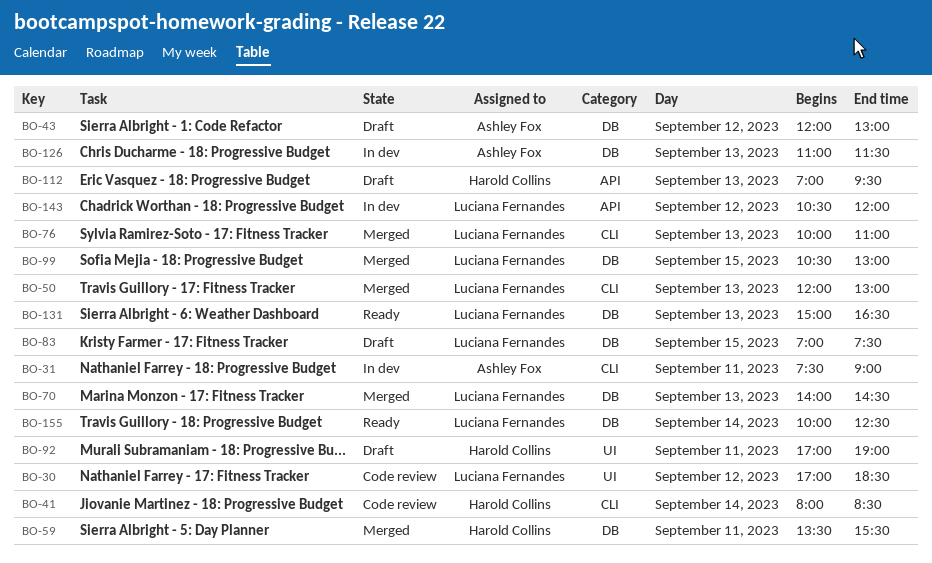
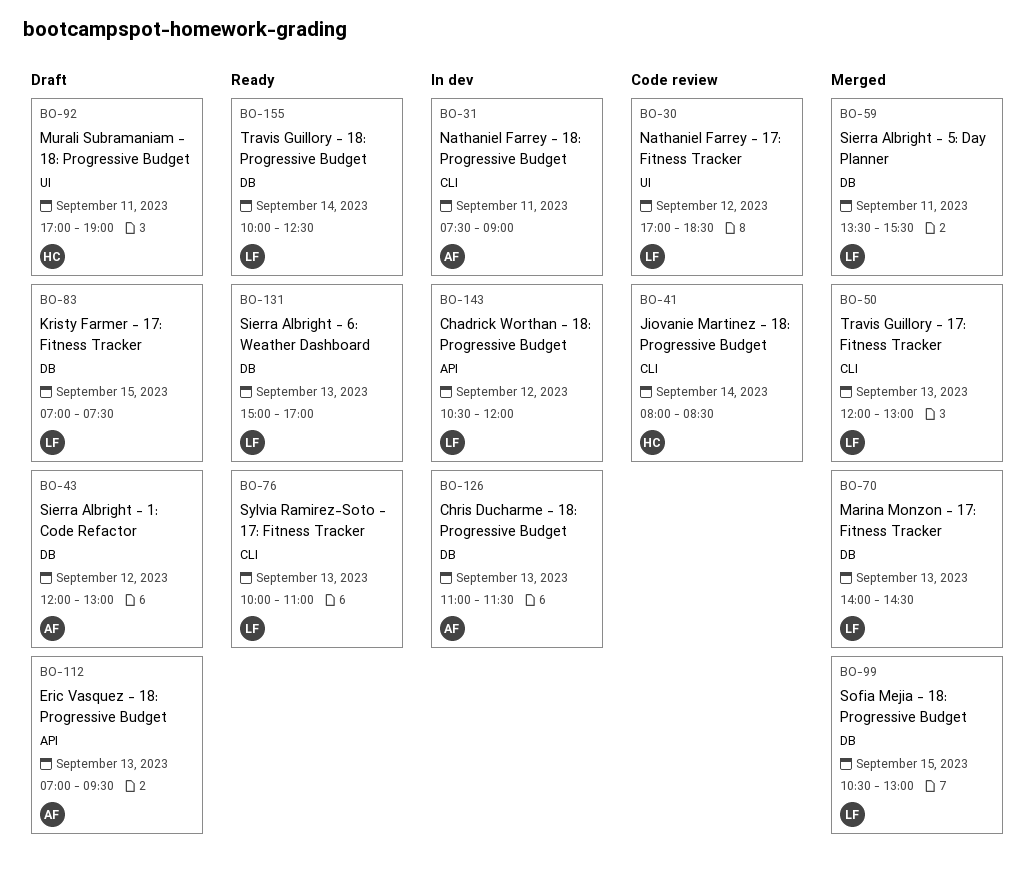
BO-59, owner: Harold Collins -> Luciana Fernandes
BO-76, status: Merged -> Ready
BO-112, owner: Harold Collins -> Ashley Fox
BO-131, ends: 16:30 -> 17:00

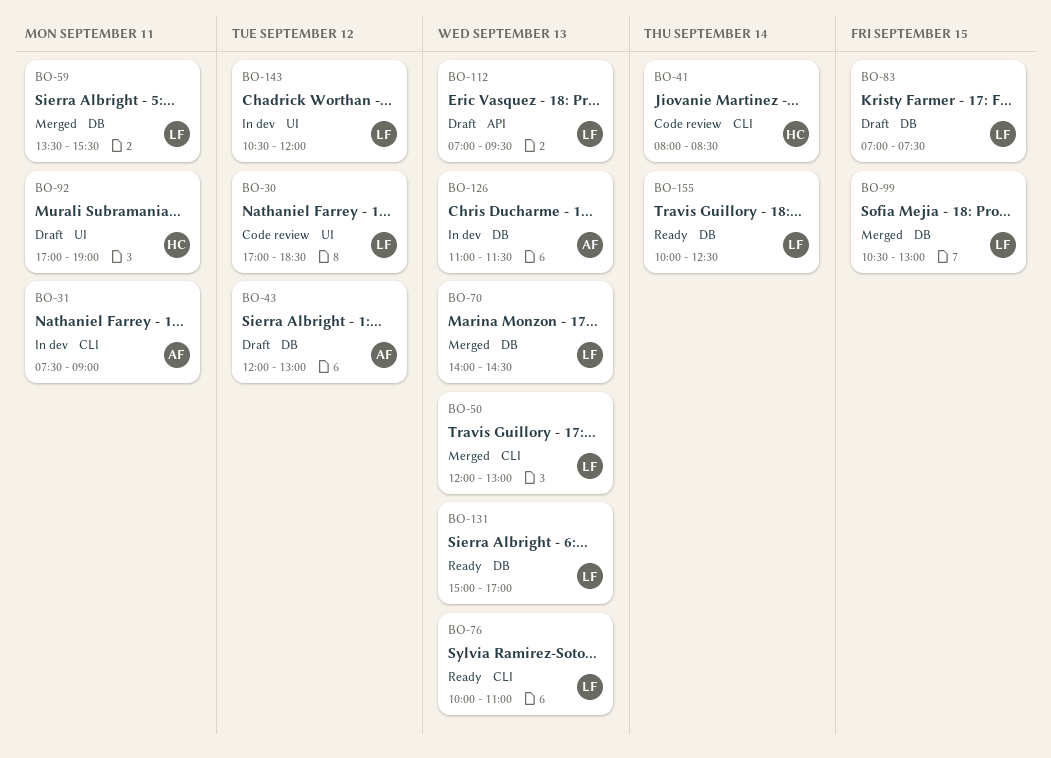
BO-112, owner: AF -> LF
BO-143, label: API -> UI

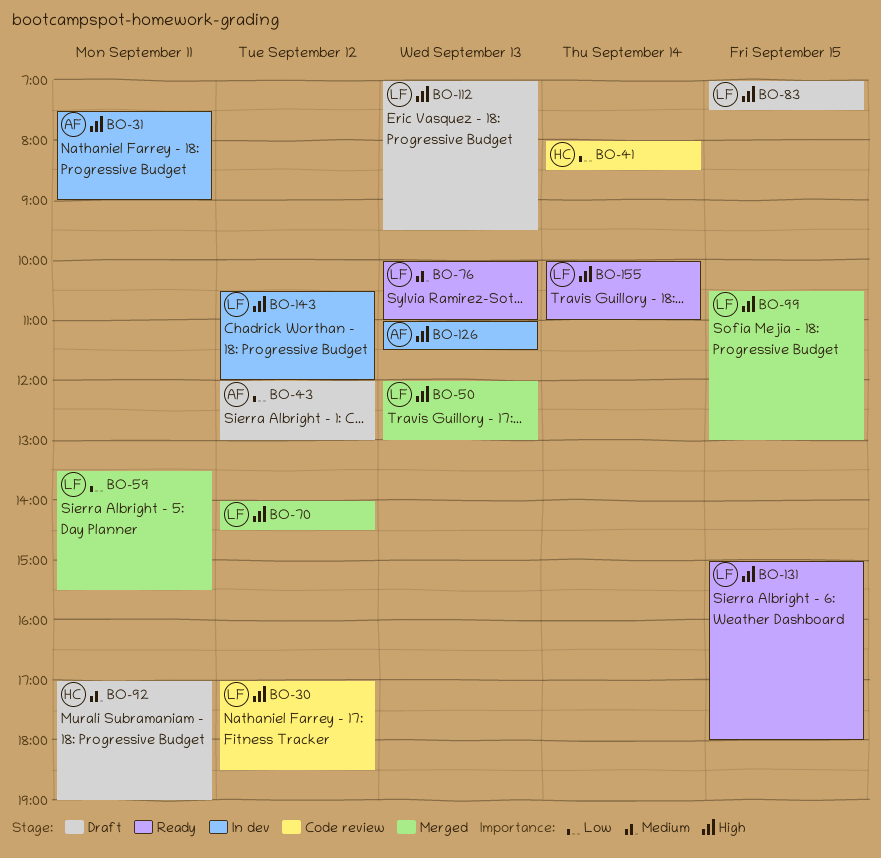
BO-70, day: Sep 13 -> Sep 12
BO-131, day: Sep 13 -> Sep 15
BO-131, ends: 17:00 -> 18:00
BO-155, ends: 12:30 -> 11:00

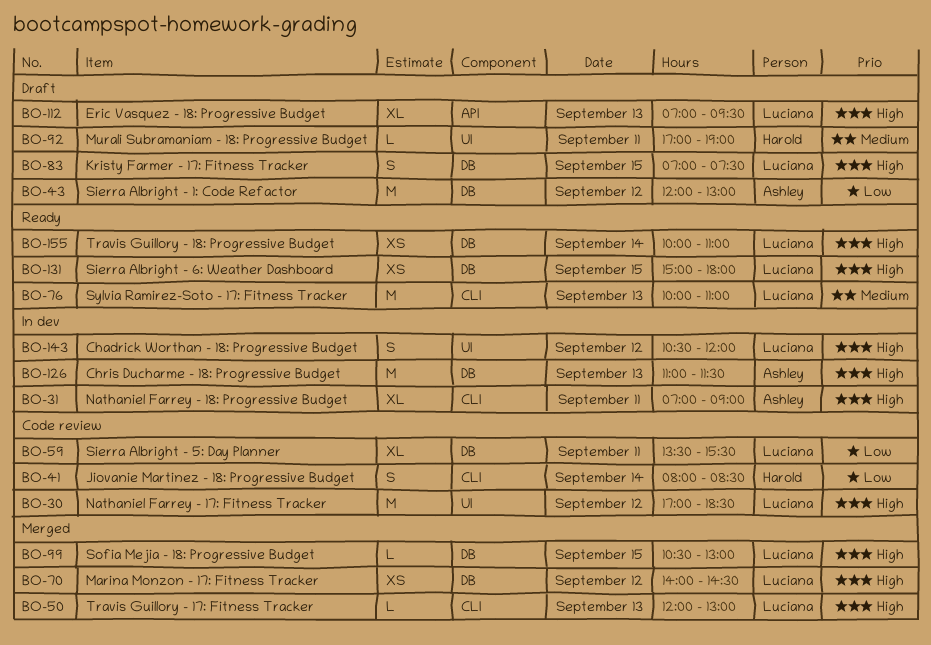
BO-31, begins: 07:30 -> 07:00
BO-59, status: Merged -> Code review

